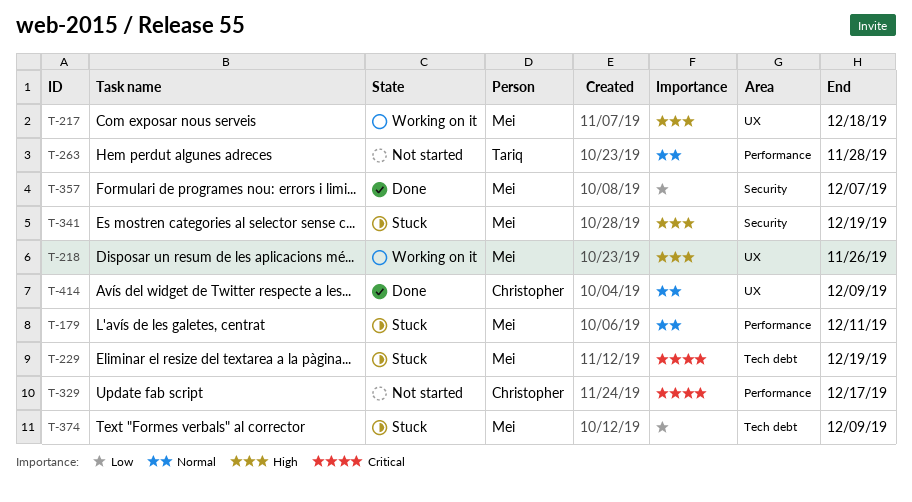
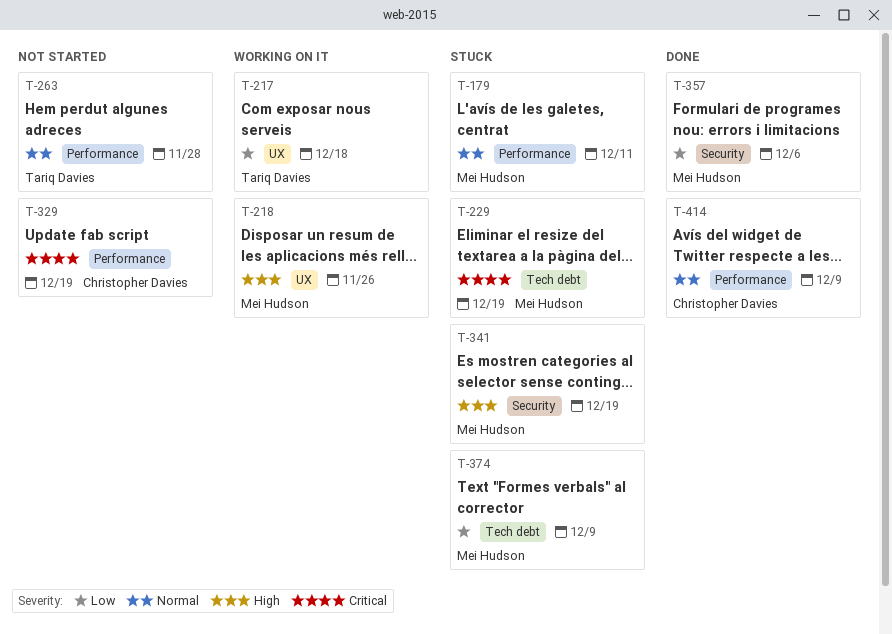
T-217, owner: Mei Hudson -> Tariq Davies
T-217, priority: High -> Low
T-329, due: Dec 17 -> Dec 19
T-357, due: Dec 7 -> Dec 6
T-414, label: UX -> Performance

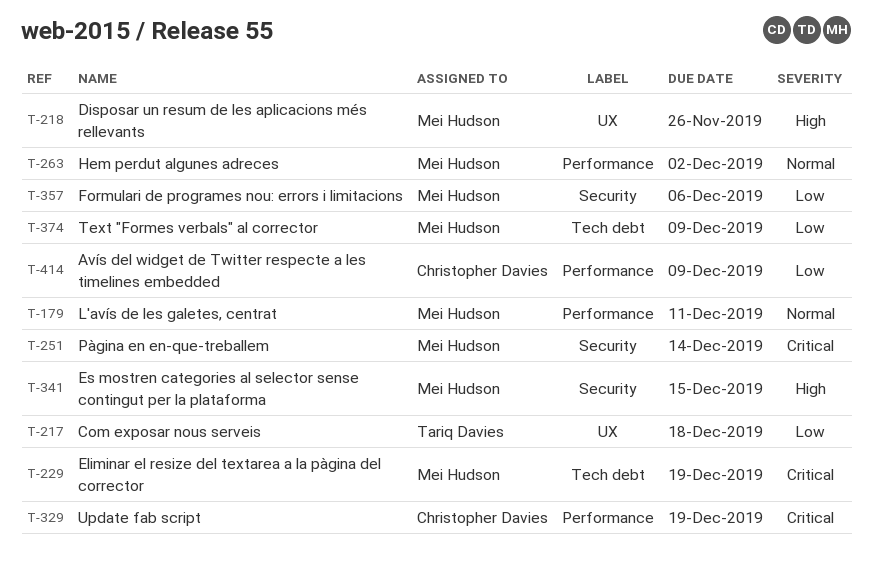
T-251: none -> present
T-263, owner: Tariq Davies -> Mei Hudson
T-263, due: Nov 28 -> Dec 2
T-341, due: Dec 19 -> Dec 15
T-414, priority: Normal -> Low

